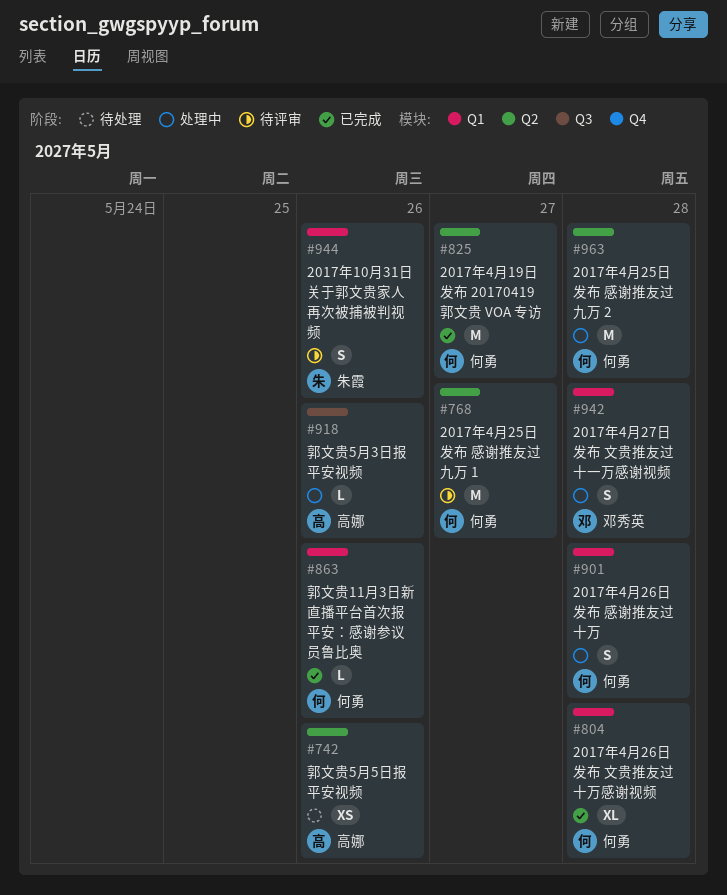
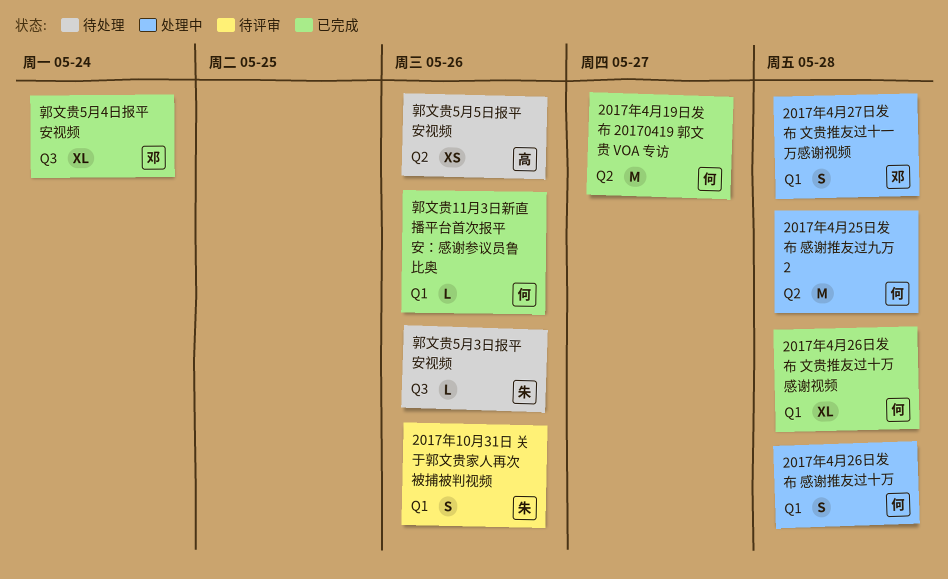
2017年4月25日发布 感谢推友过九万 1: present -> none
郭文贵5月3日报平安视频, status: 处理中 -> 待处理
郭文贵5月3日报平安视频, owner: 高娜 -> 朱霞
郭文贵5月4日报平安视频: none -> present

